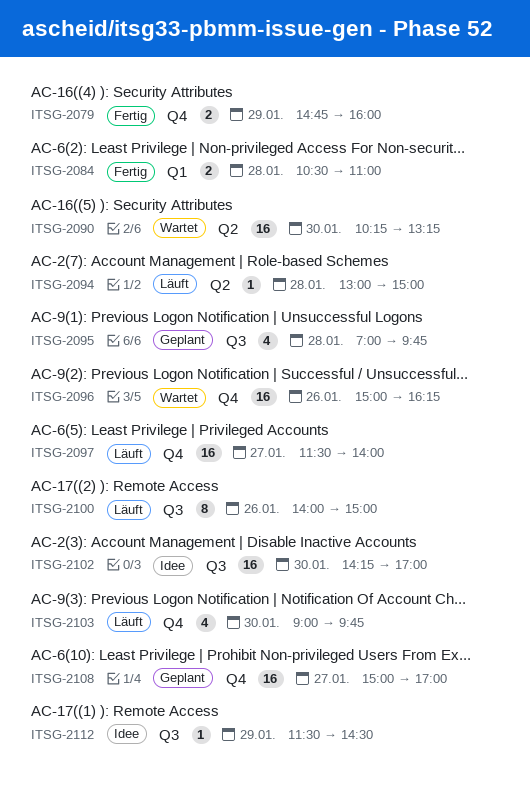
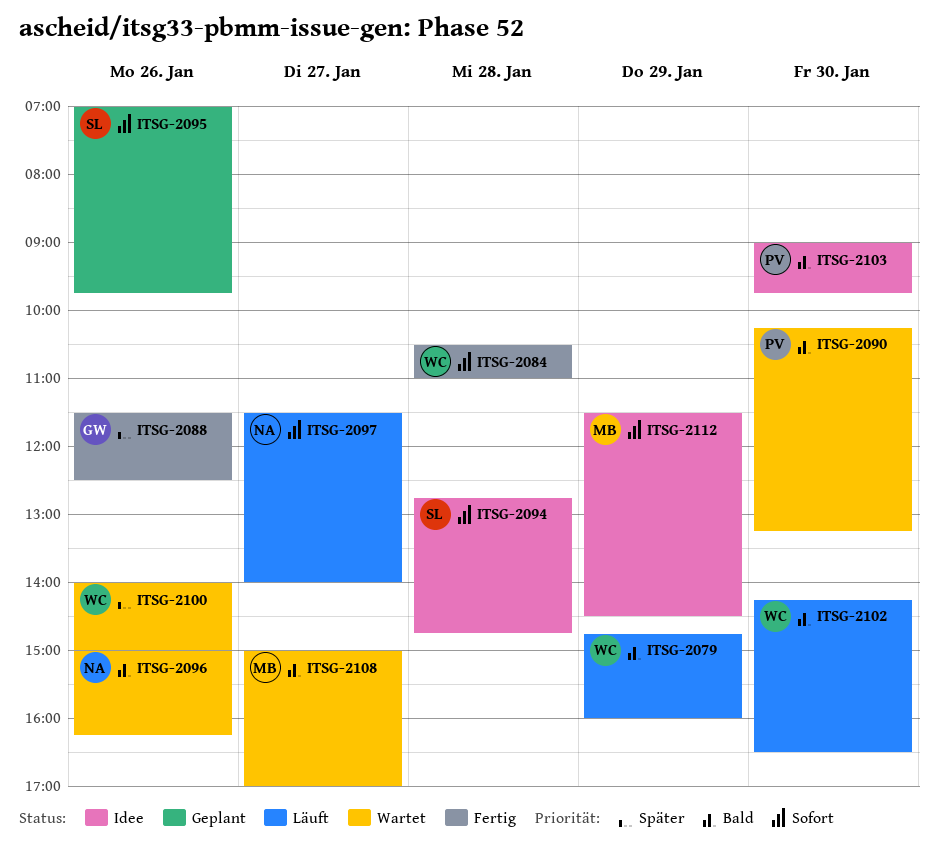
ITSG-2079, status: Fertig -> Läuft
ITSG-2088: none -> present
ITSG-2094, status: Läuft -> Idee
ITSG-2094, begins: 13:00 -> 12:45
ITSG-2094, ends: 15:00 -> 14:45
ITSG-2095, day: Jan 28 -> Jan 26
ITSG-2100, status: Läuft -> Wartet
ITSG-2102, status: Idee -> Läuft
ITSG-2102, ends: 17:00 -> 16:30
ITSG-2103, status: Läuft -> Idee
ITSG-2108, status: Geplant -> Wartet

